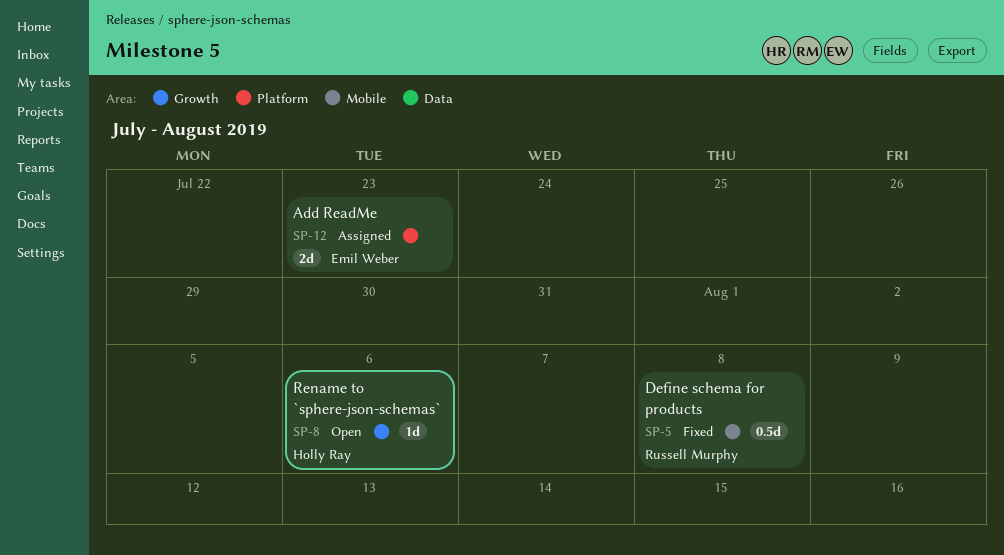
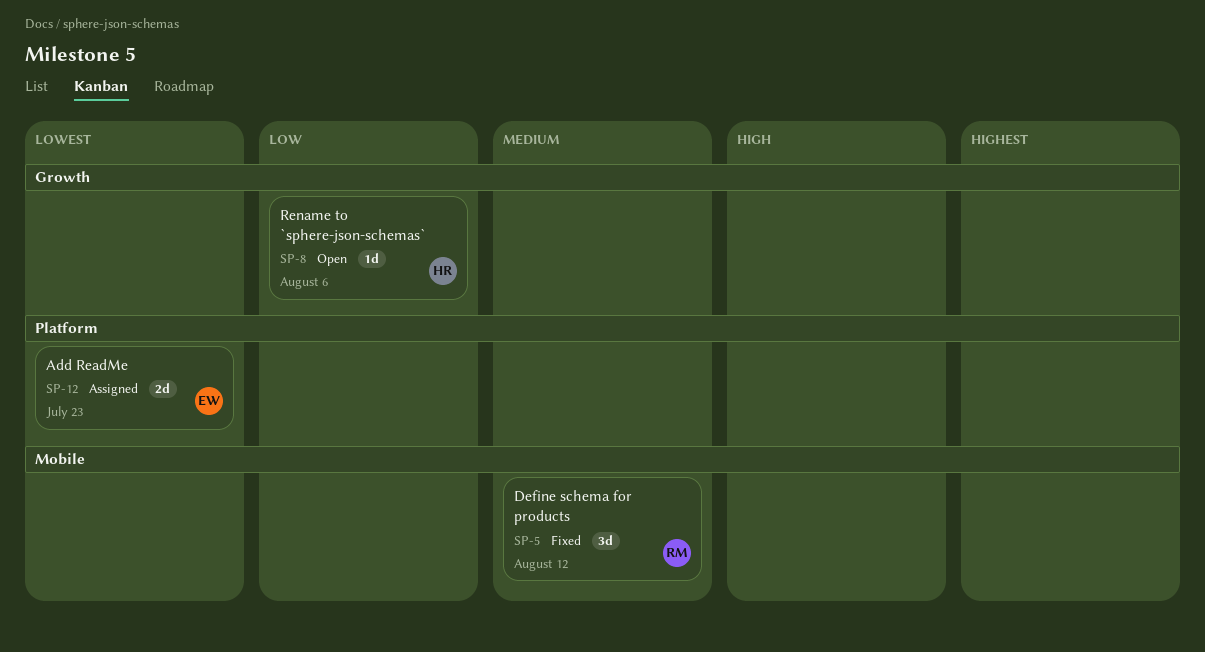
SP-5, estimate: 0.5d -> 3d
SP-5, due: Aug 8 -> Aug 12

